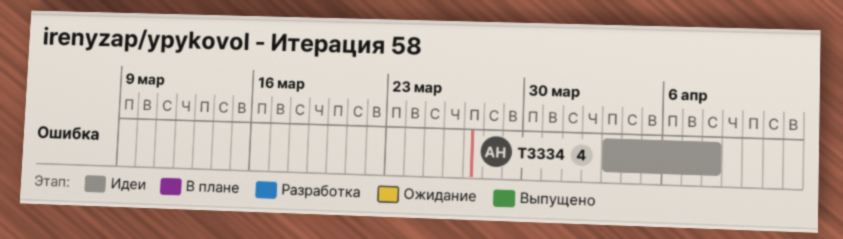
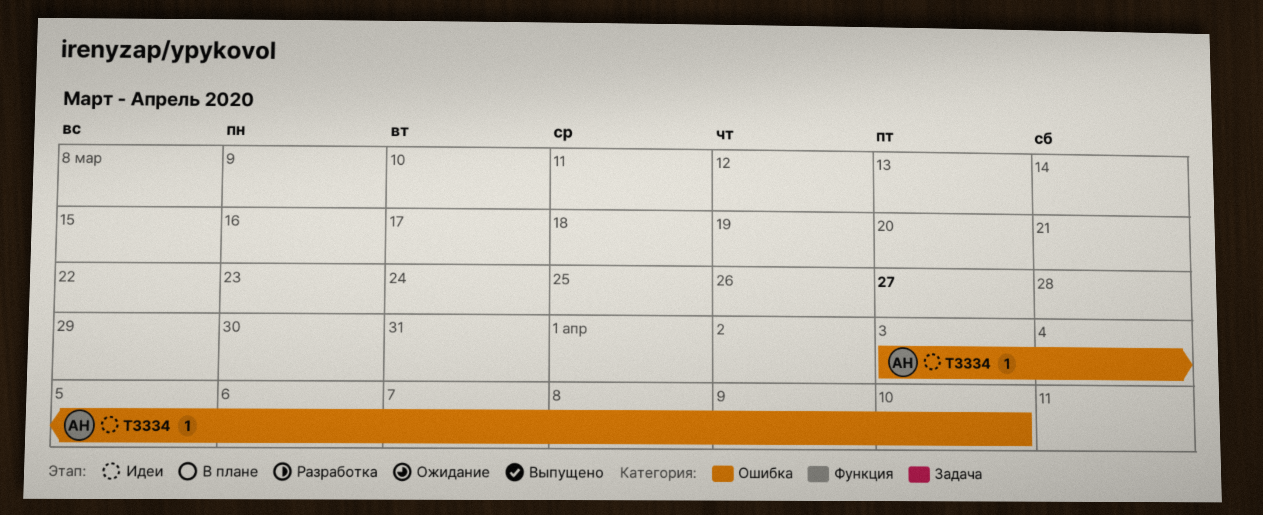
T3334, estimate: 4 -> 1
T3334, due: Apr 8 -> Apr 10

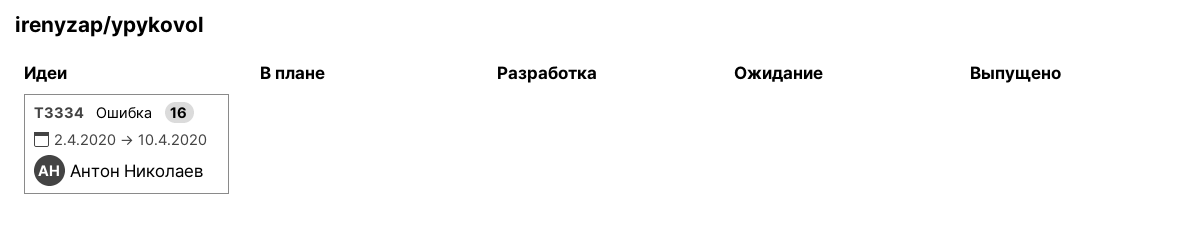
T3334, estimate: 1 -> 16
T3334, start: Apr 3 -> Apr 2

